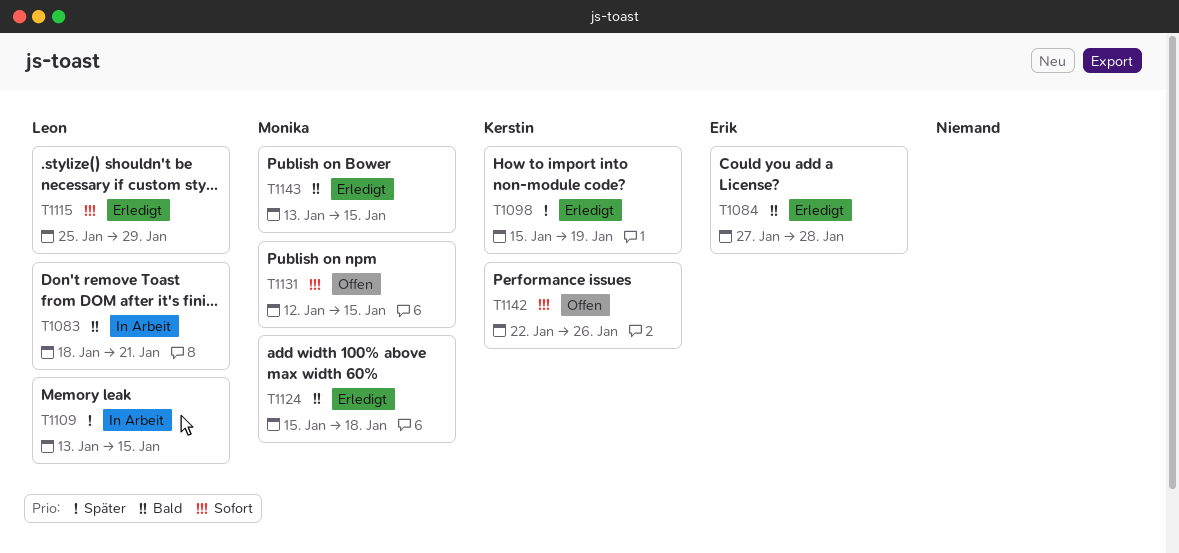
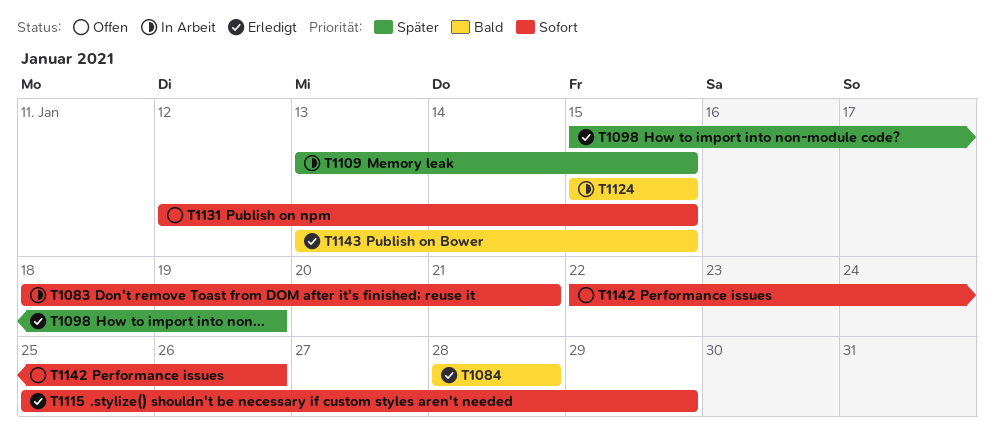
T1083, priority: Bald -> Sofort
T1084, start: Jan 27 -> Jan 28
T1124, status: Erledigt -> In Arbeit
T1124, due: Jan 18 -> Jan 15

